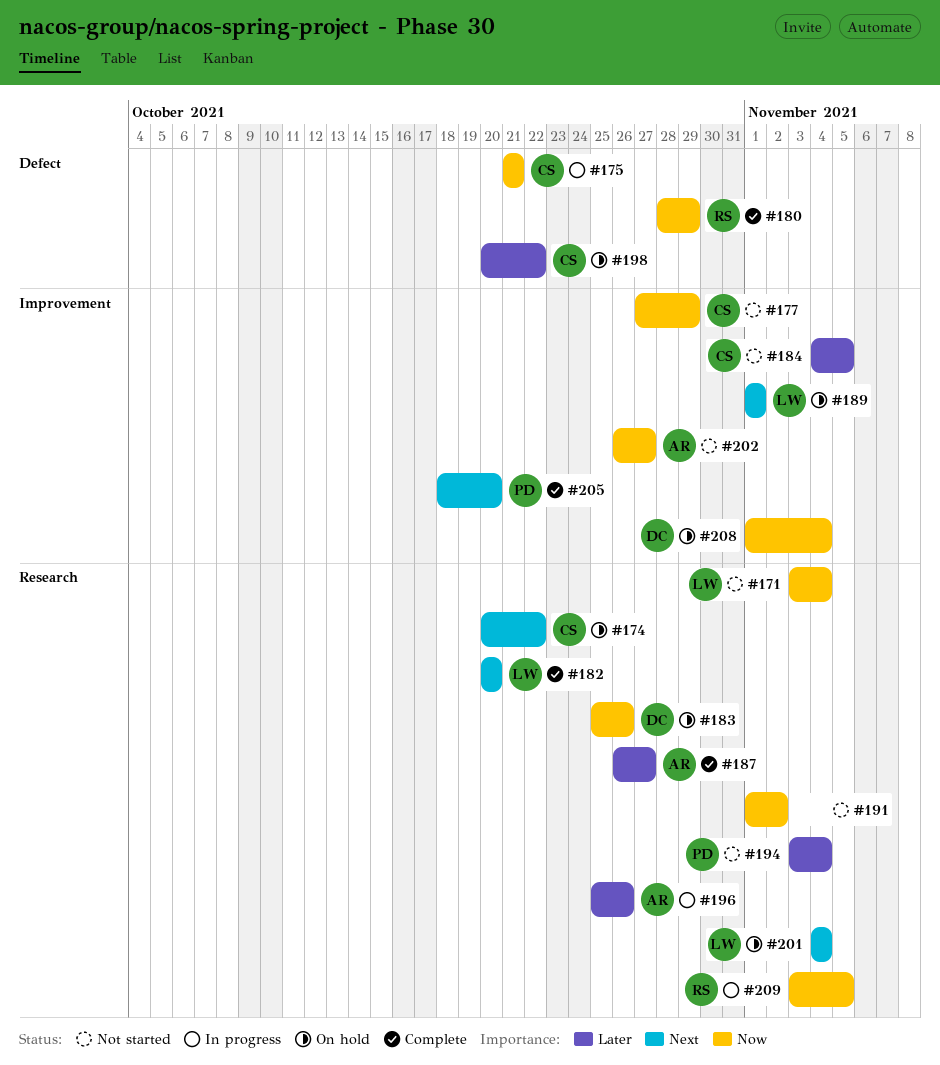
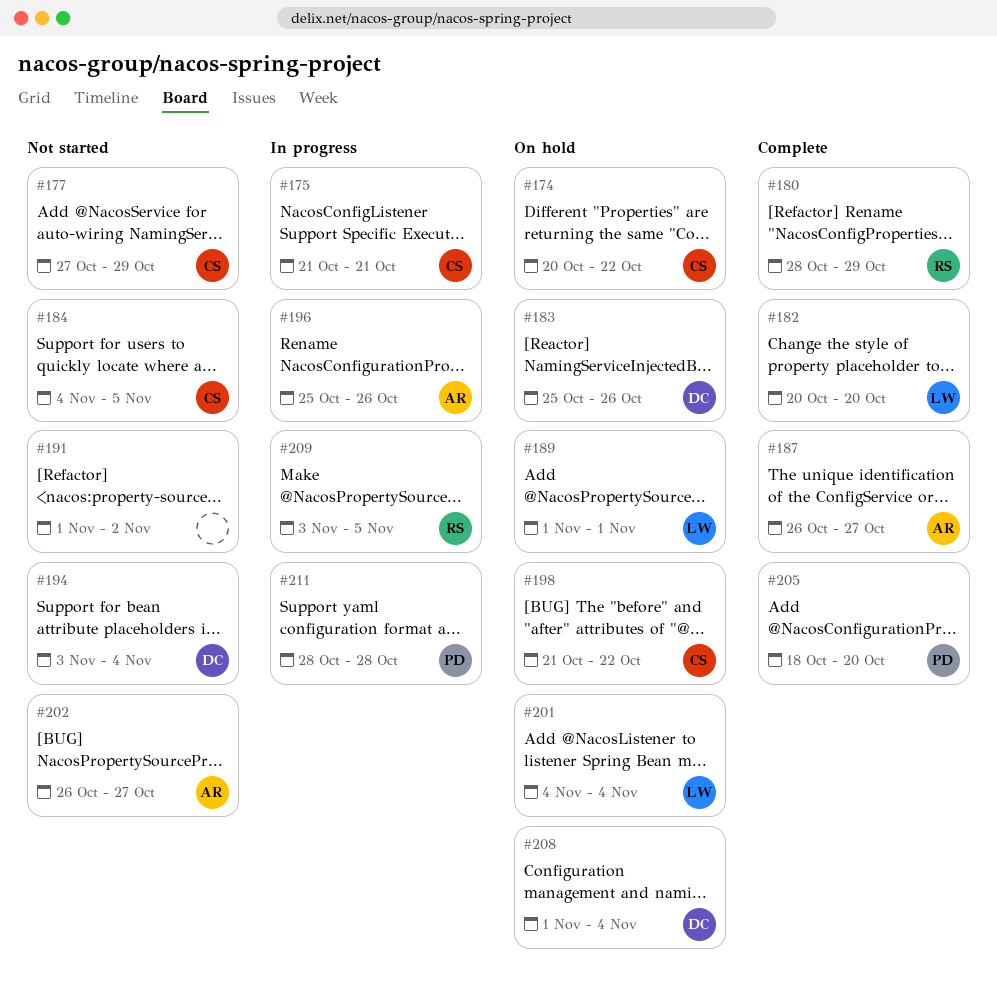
#171: present -> none
#194, owner: PD -> DC
#198, start: Oct 20 -> Oct 21
#211: none -> present

